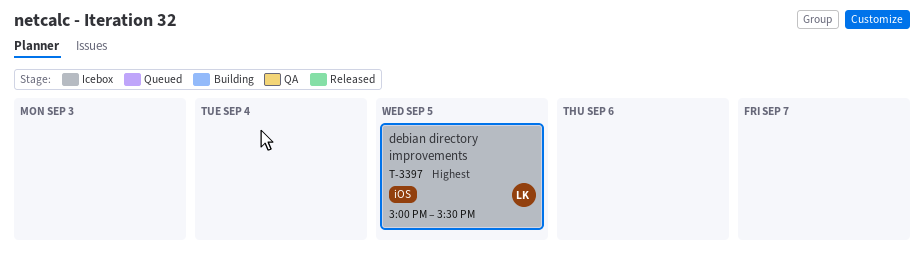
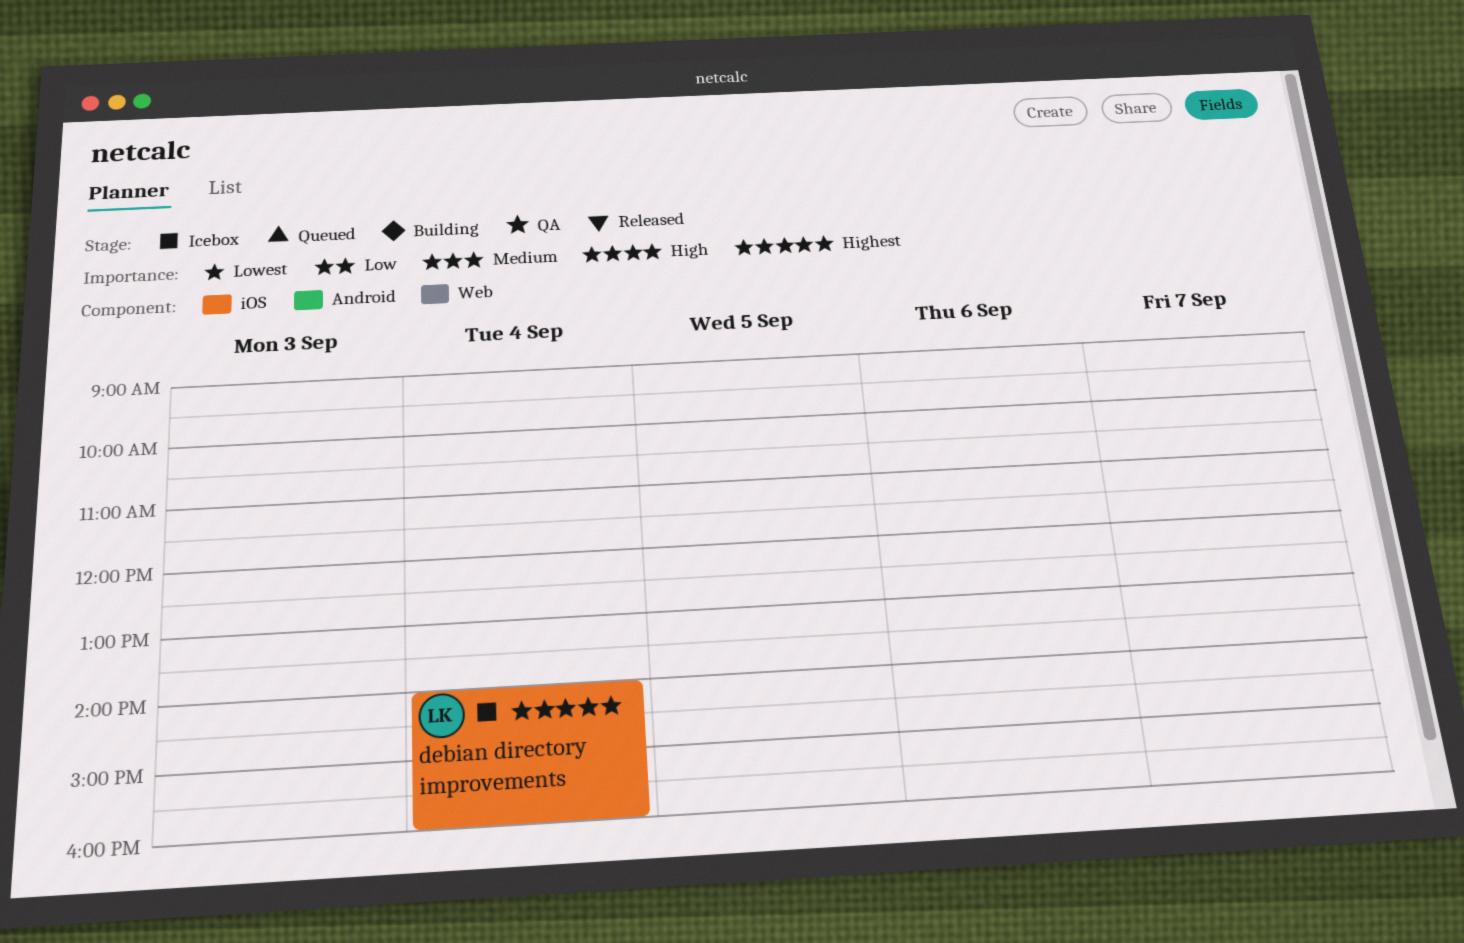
debian directory improvements, day: Sep 5 -> Sep 4
debian directory improvements, begins: 15:00 -> 14:00
debian directory improvements, ends: 15:30 -> 16:00

